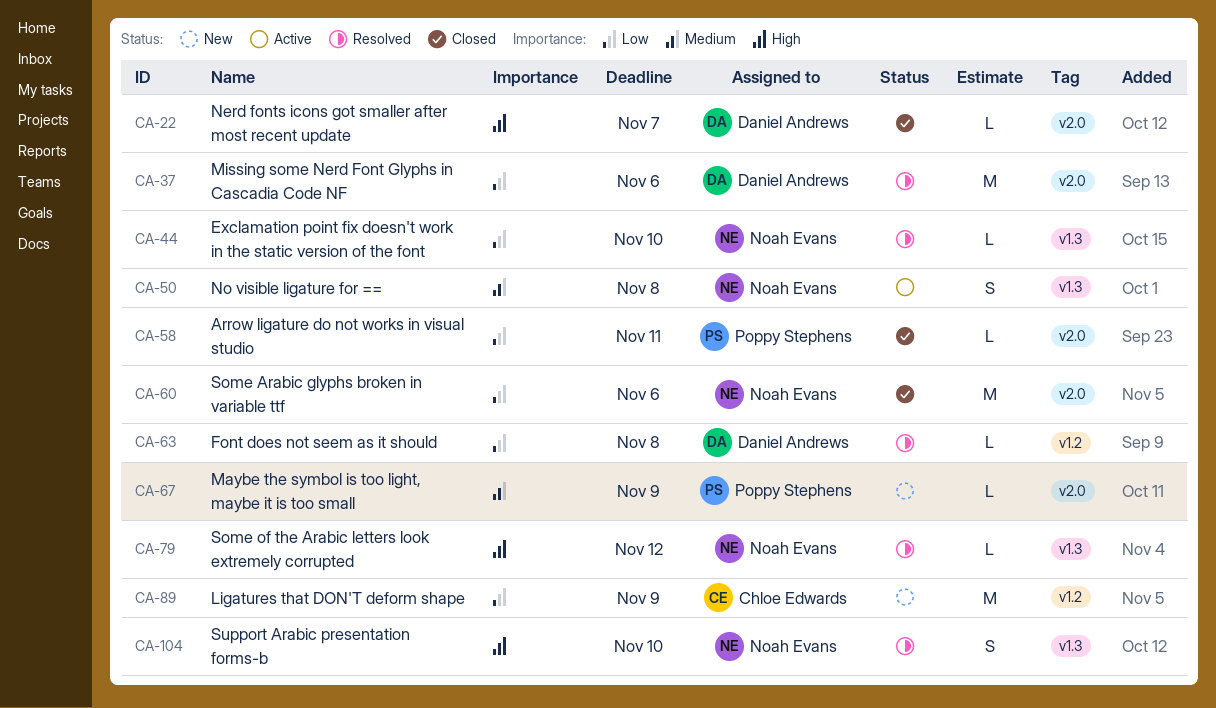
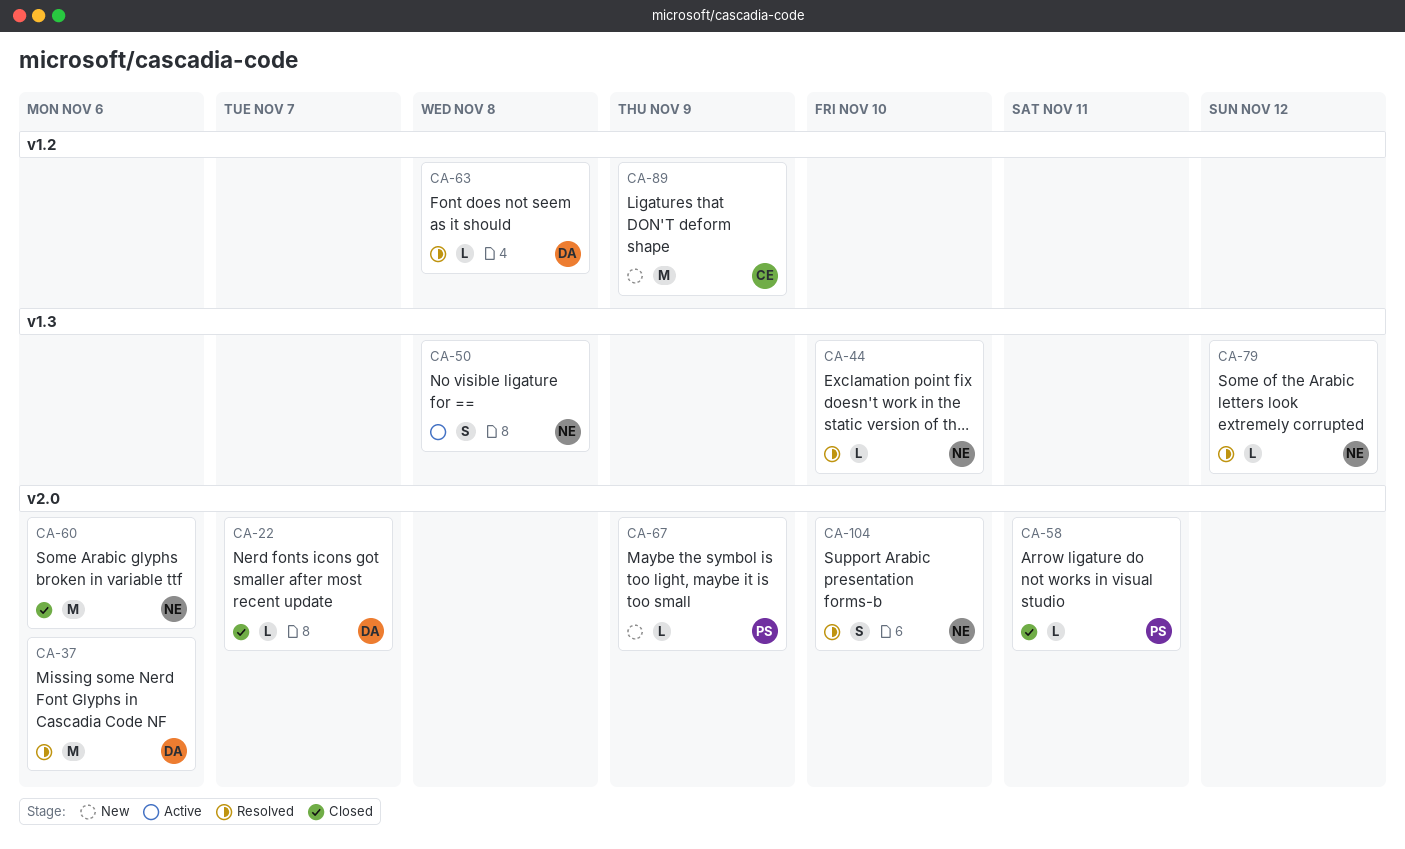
CA-104, label: v1.3 -> v2.0

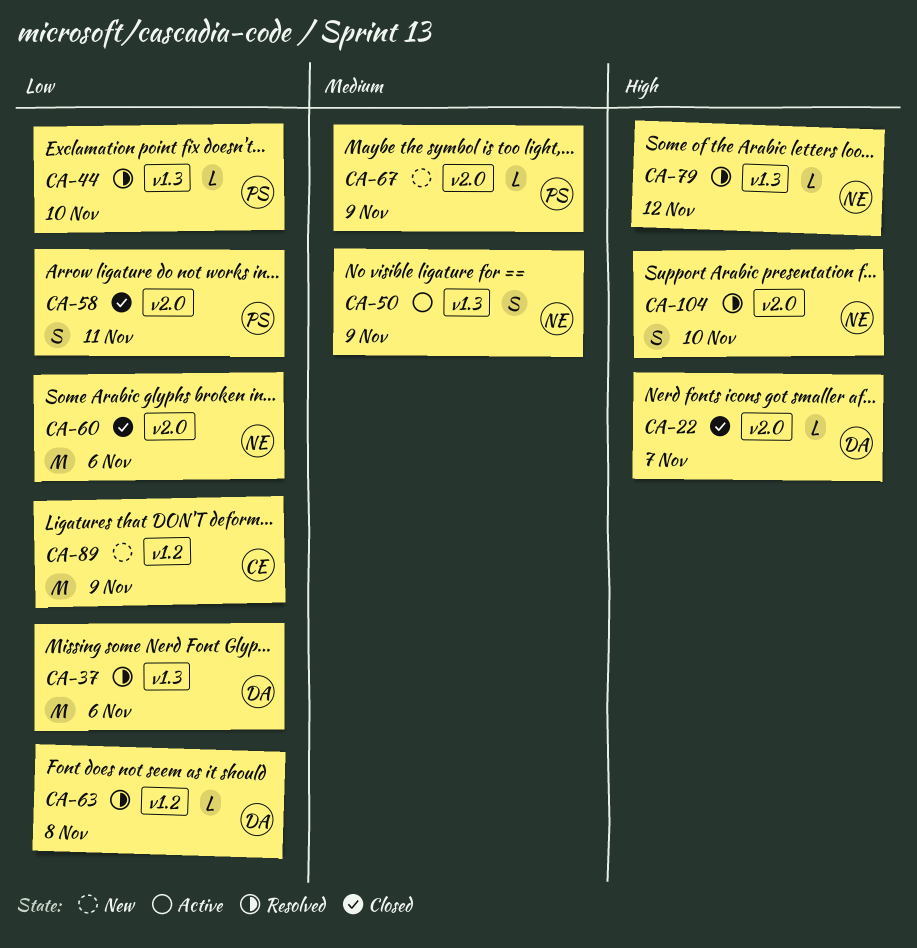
CA-37, label: v2.0 -> v1.3
CA-44, owner: NE -> PS
CA-50, due: Nov 8 -> Nov 9
CA-58, estimate: L -> S

